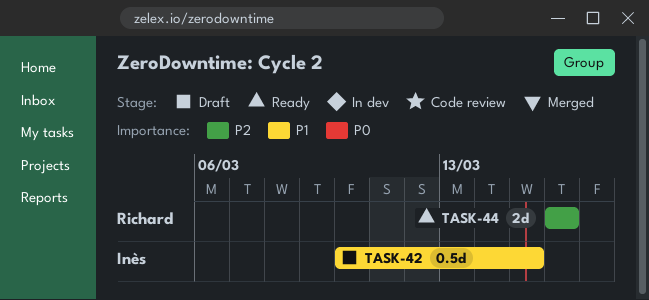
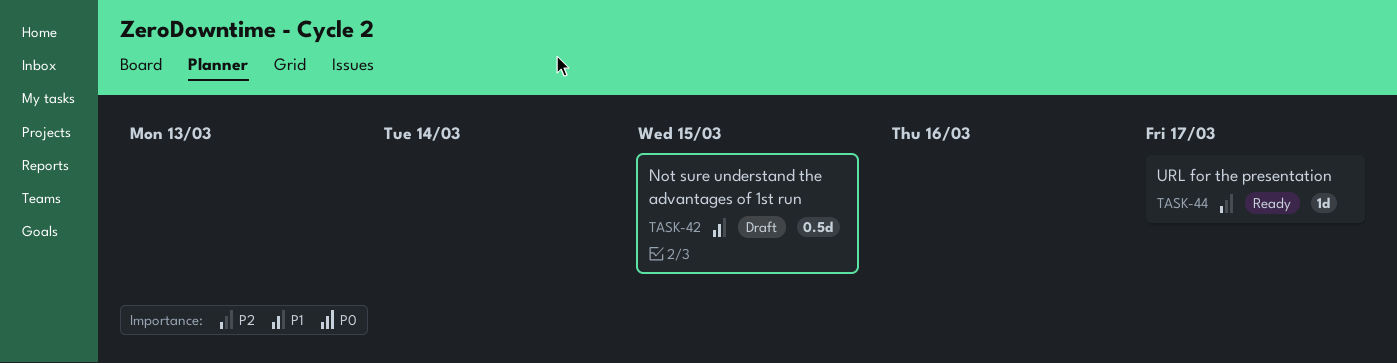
TASK-44, estimate: 2d -> 1d
TASK-44, due: Mar 16 -> Mar 17

